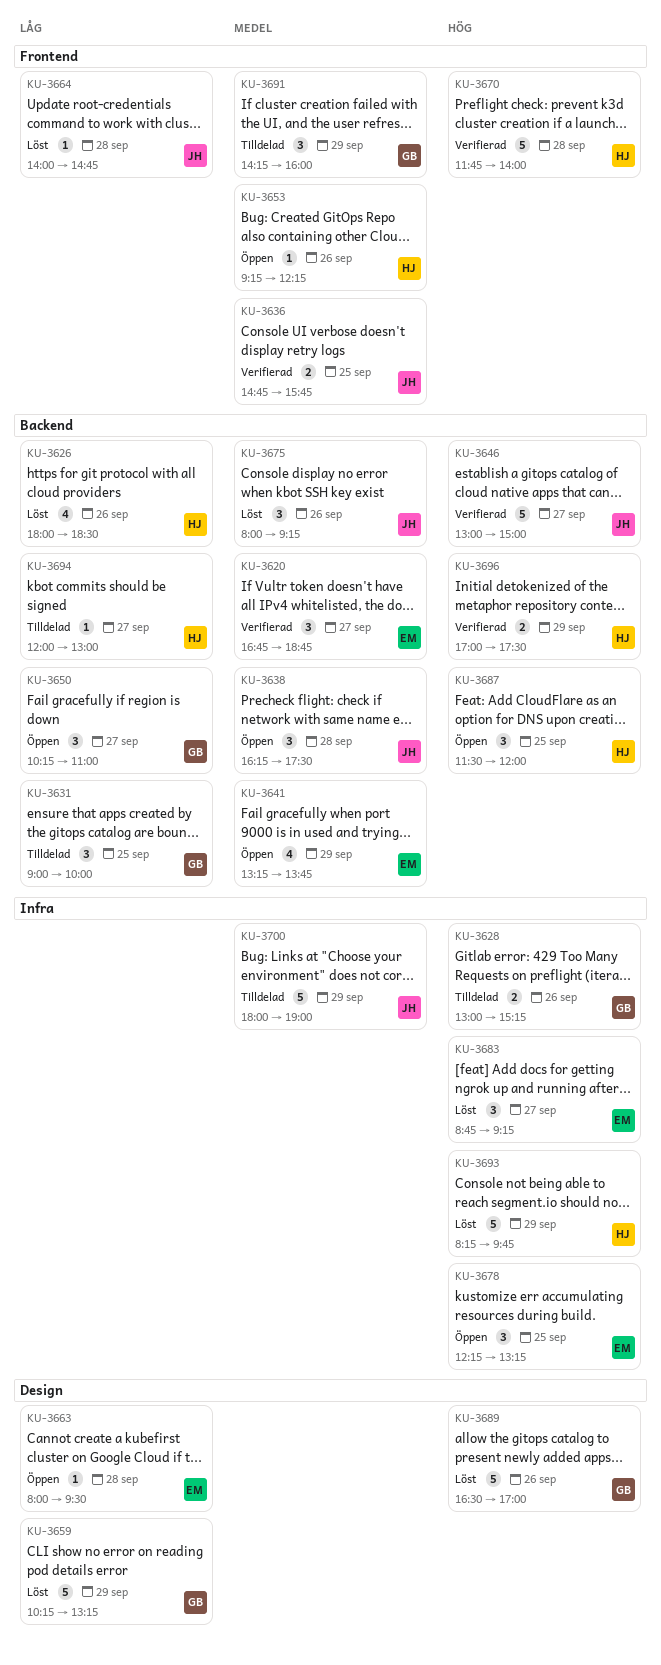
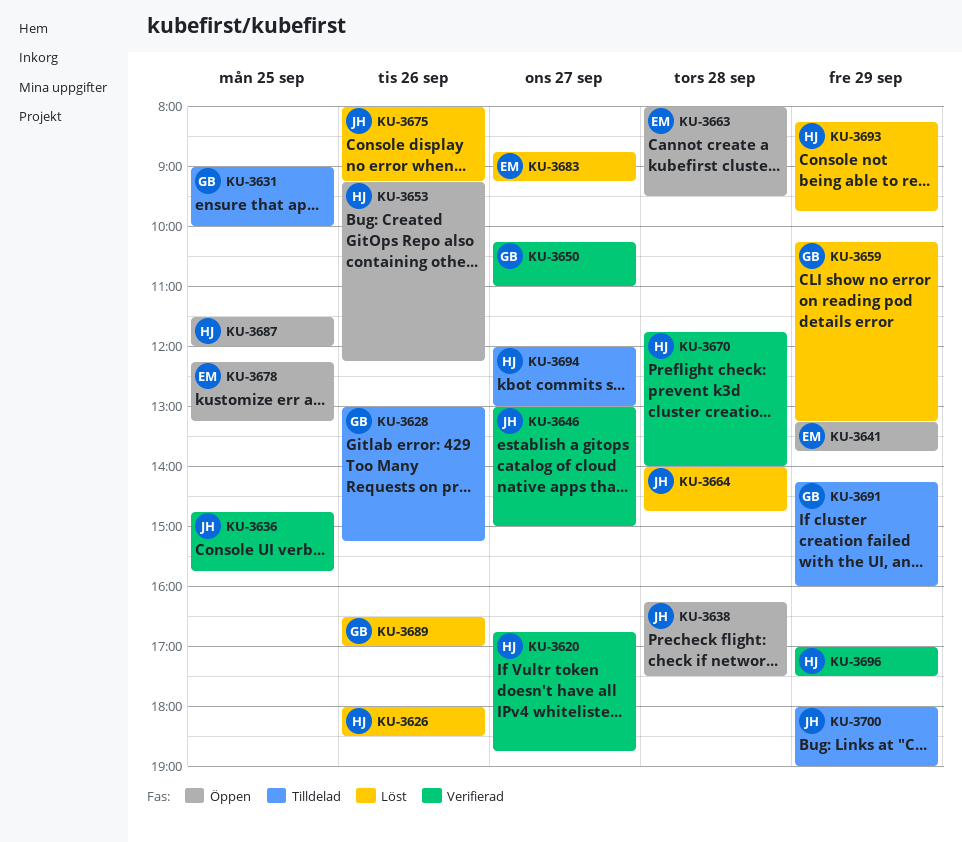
KU-3620, owner: EM -> HJ
KU-3650, status: Öppen -> Verifierad

